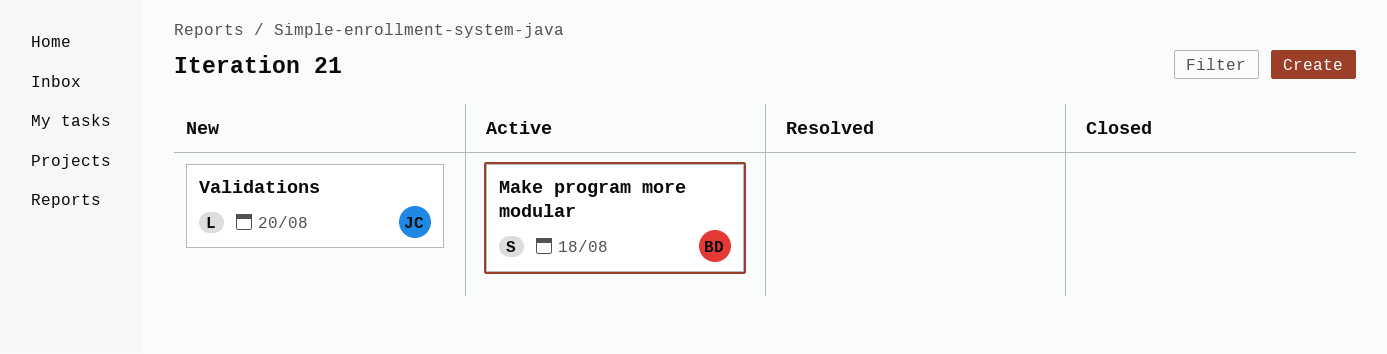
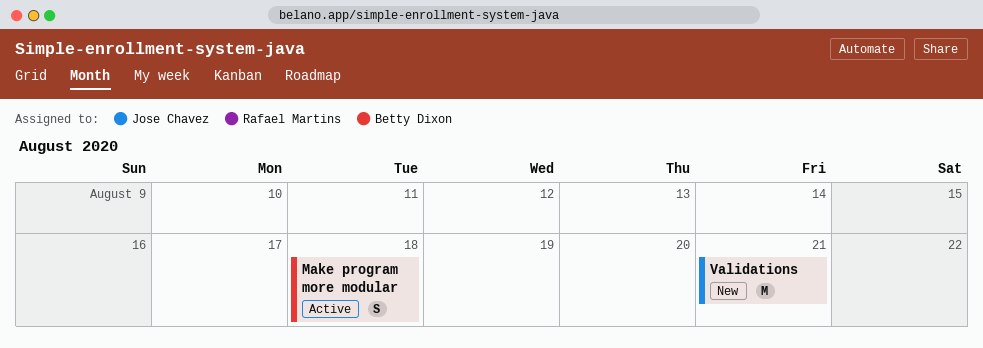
Validations, estimate: L -> M
Validations, due: Aug 20 -> Aug 21

